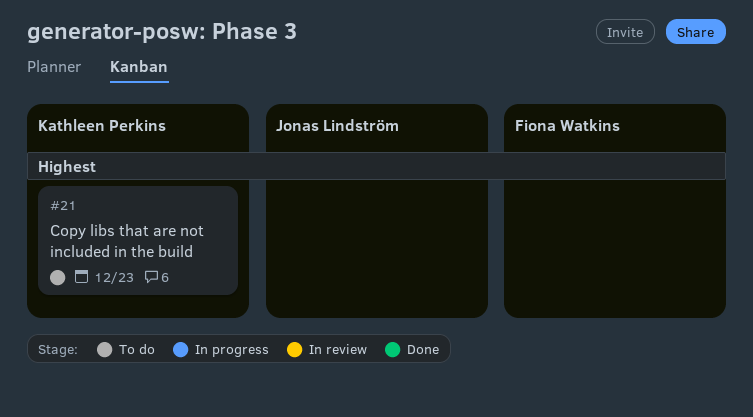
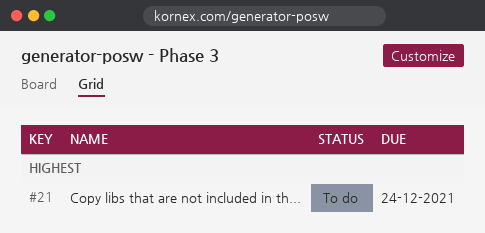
#21, due: Dec 23 -> Dec 24

